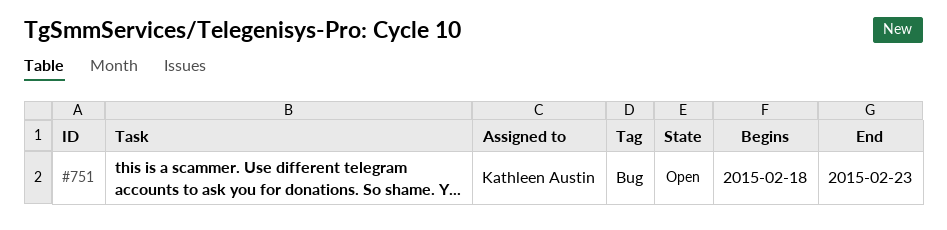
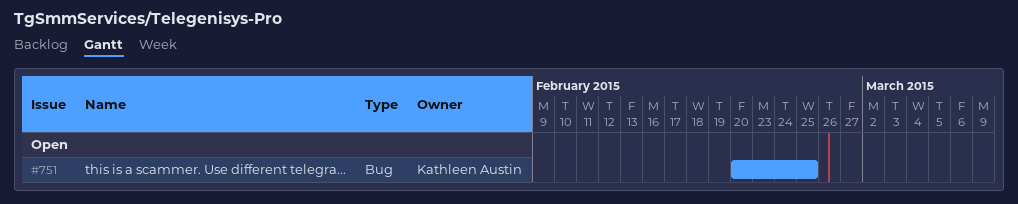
#751, start: Feb 18 -> Feb 20
#751, due: Feb 23 -> Feb 25

